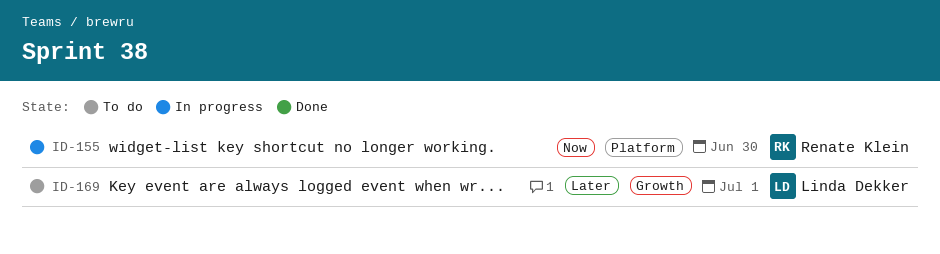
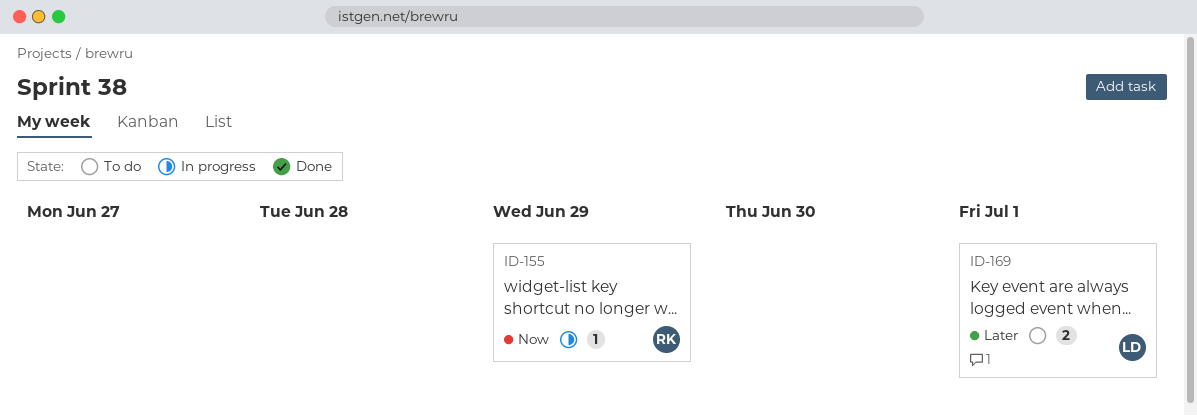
ID-155, due: Jun 30 -> Jun 29

